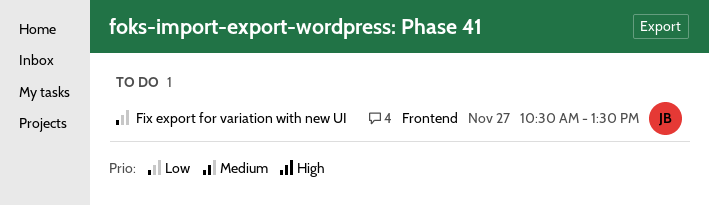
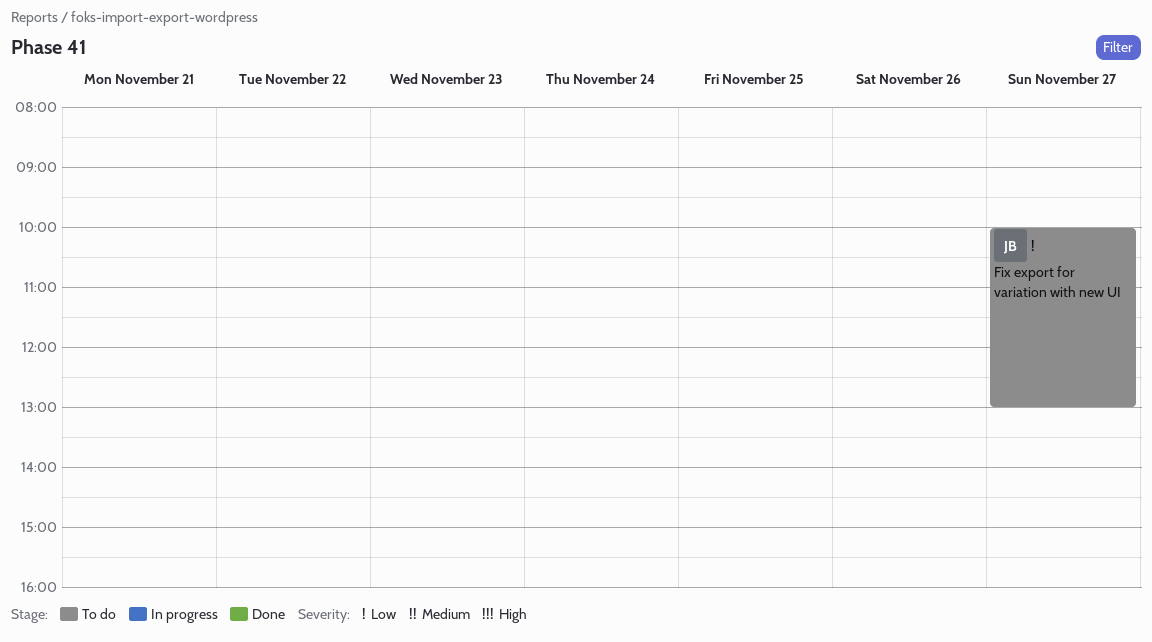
Fix export for variation with new UI, begins: 10:30 -> 10:00
Fix export for variation with new UI, ends: 13:30 -> 13:00

